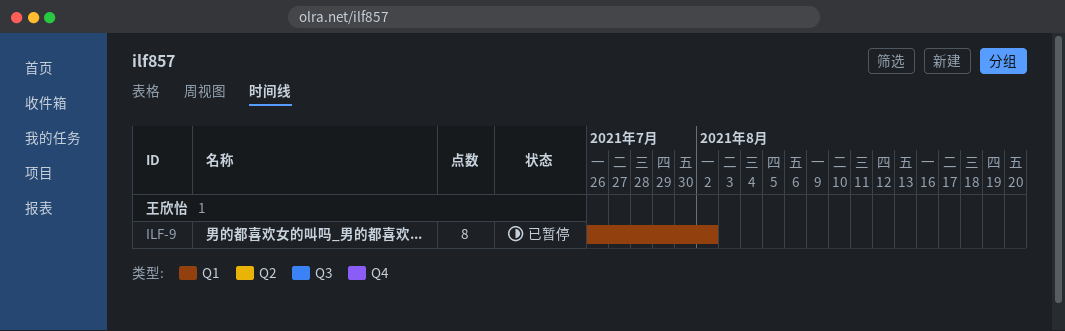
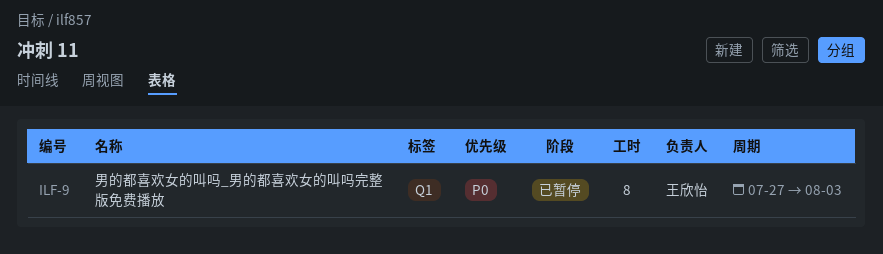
ILF-9, start: Jul 26 -> Jul 27
ILF-9, due: Aug 2 -> Aug 3

